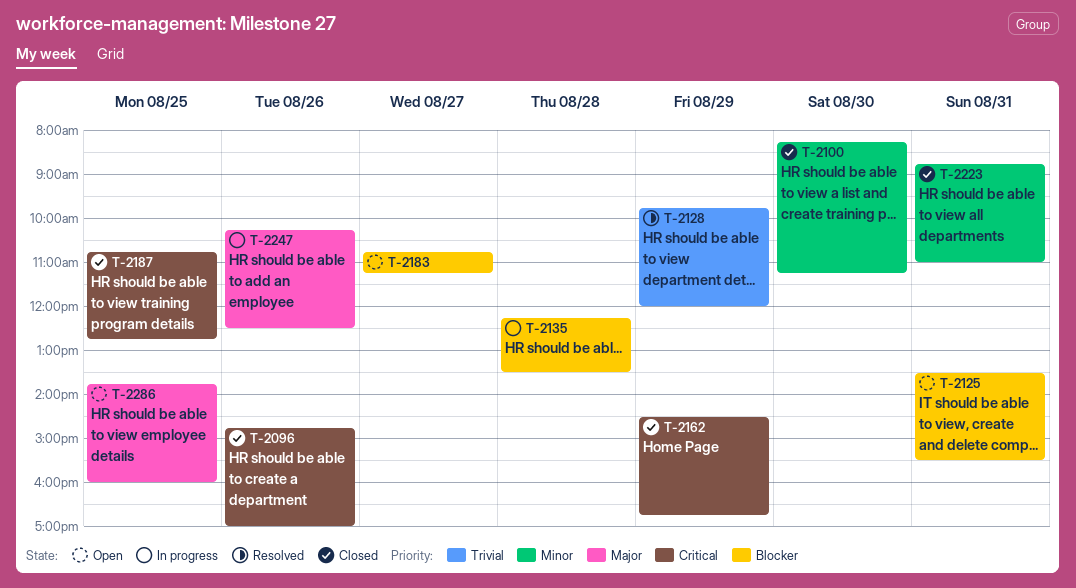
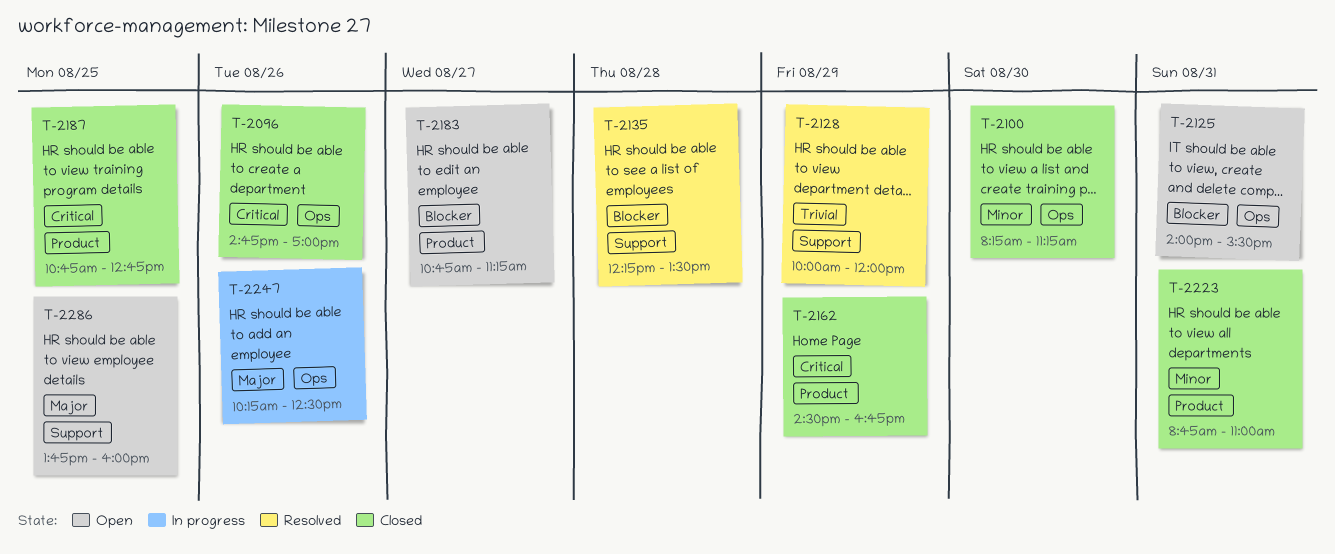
T-2125, begins: 13:30 -> 14:00
T-2128, begins: 09:45 -> 10:00
T-2135, status: In progress -> Resolved

